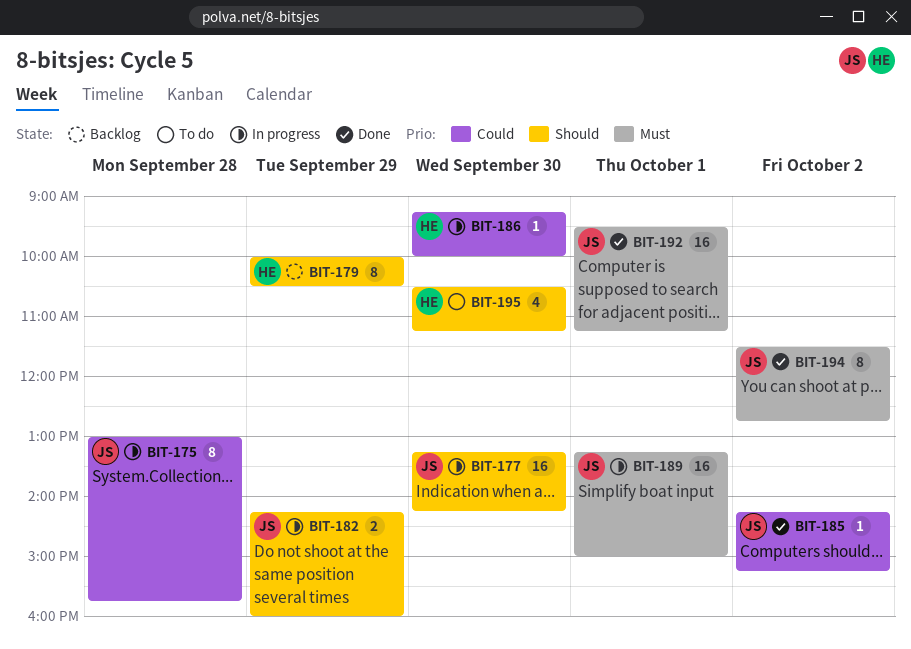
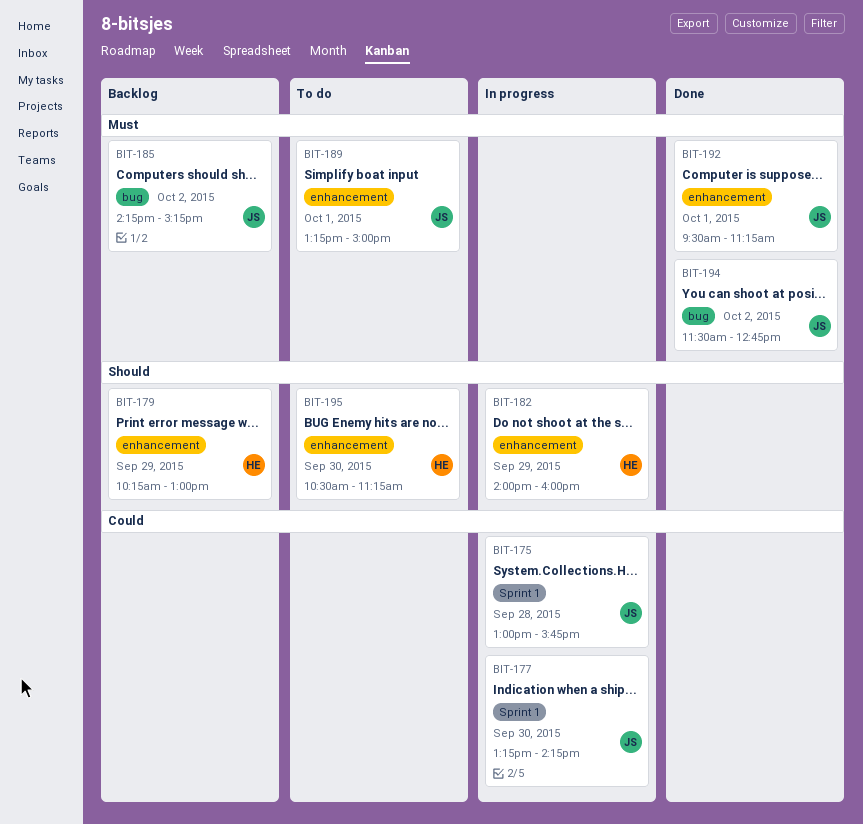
BIT-177, priority: Should -> Could
BIT-179, begins: 10:00 -> 10:15
BIT-179, ends: 10:30 -> 13:00
BIT-182, owner: JS -> HE
BIT-182, begins: 14:15 -> 14:00
BIT-185, status: Done -> Backlog
BIT-185, priority: Could -> Must
BIT-186: present -> none
BIT-189, status: In progress -> To do

